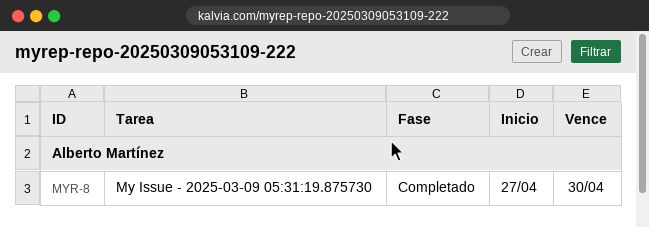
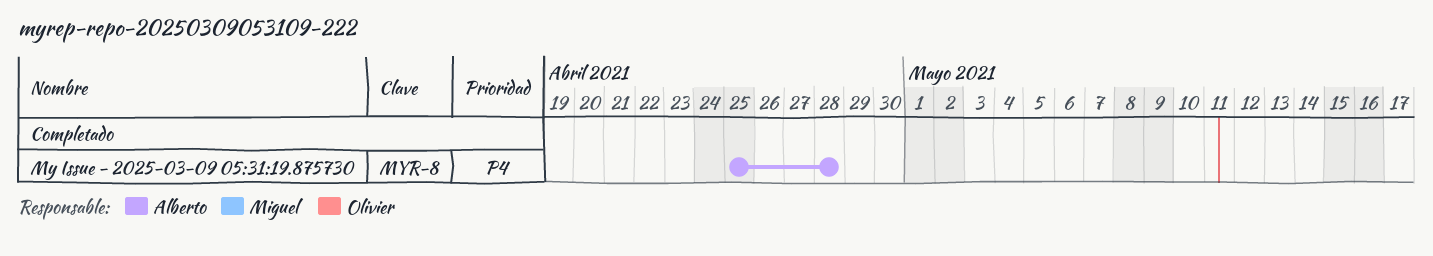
MYR-8, start: Apr 27 -> Apr 25
MYR-8, due: Apr 30 -> Apr 28

